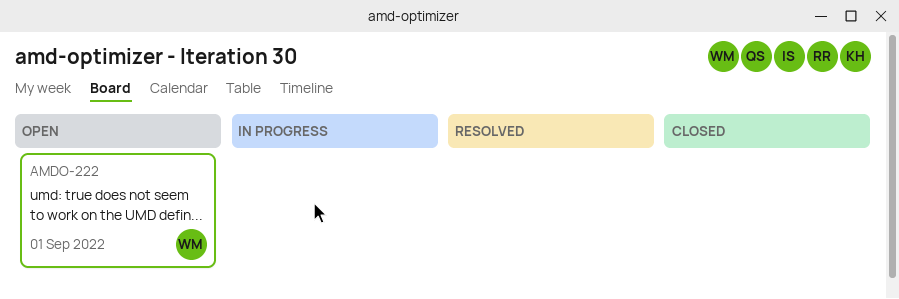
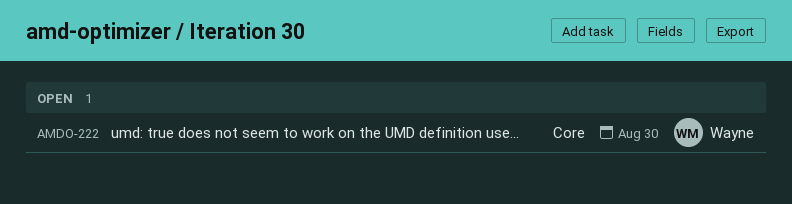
AMDO-222, due: Sep 1 -> Aug 30

